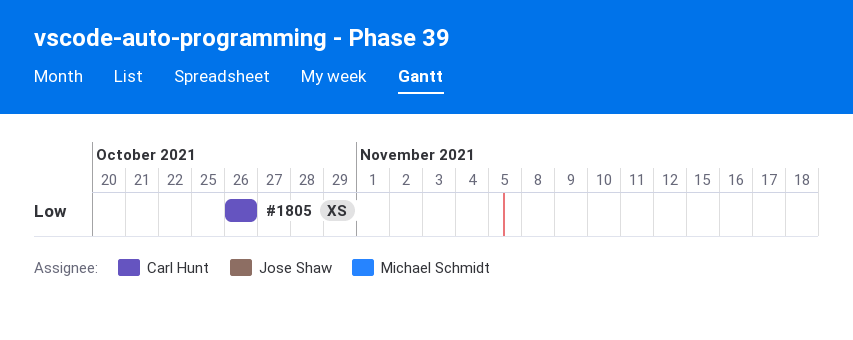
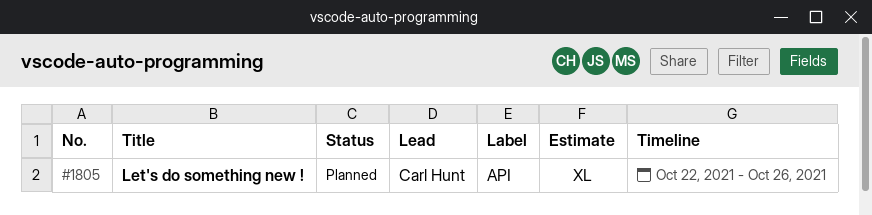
#1805, estimate: XS -> XL
#1805, start: Oct 26 -> Oct 22

